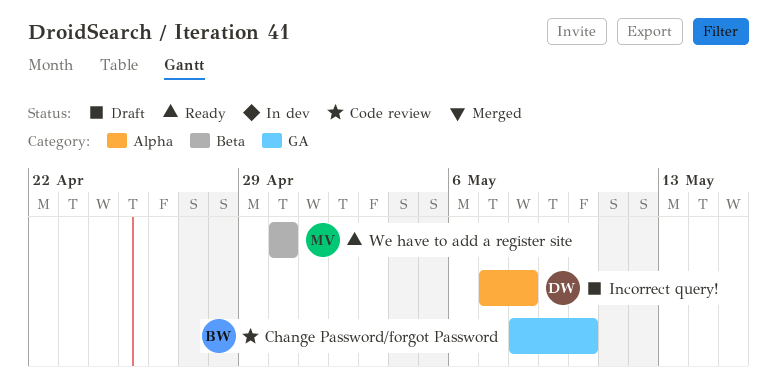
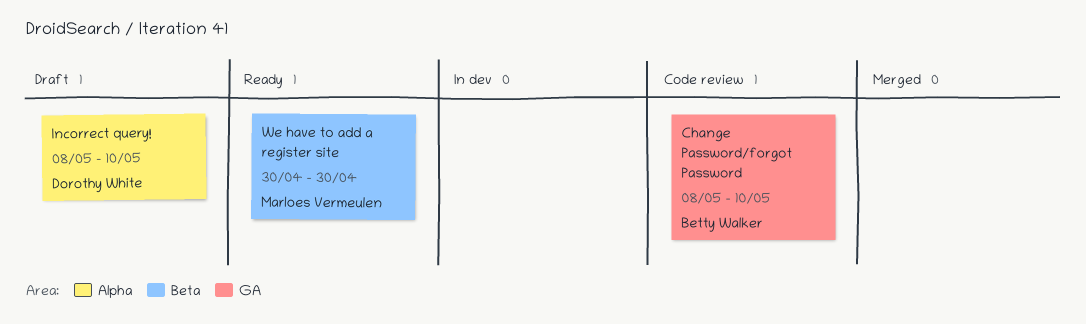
Incorrect query!, start: May 7 -> May 8
Incorrect query!, due: May 8 -> May 10

